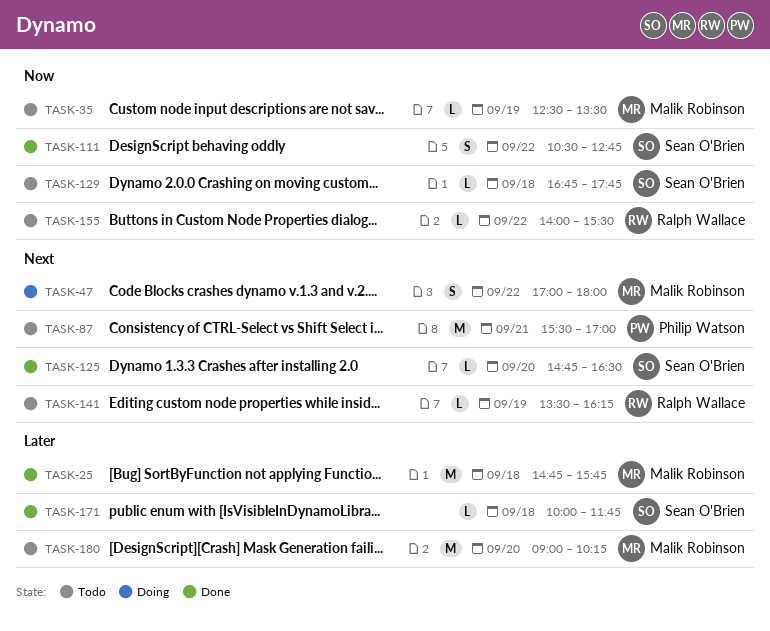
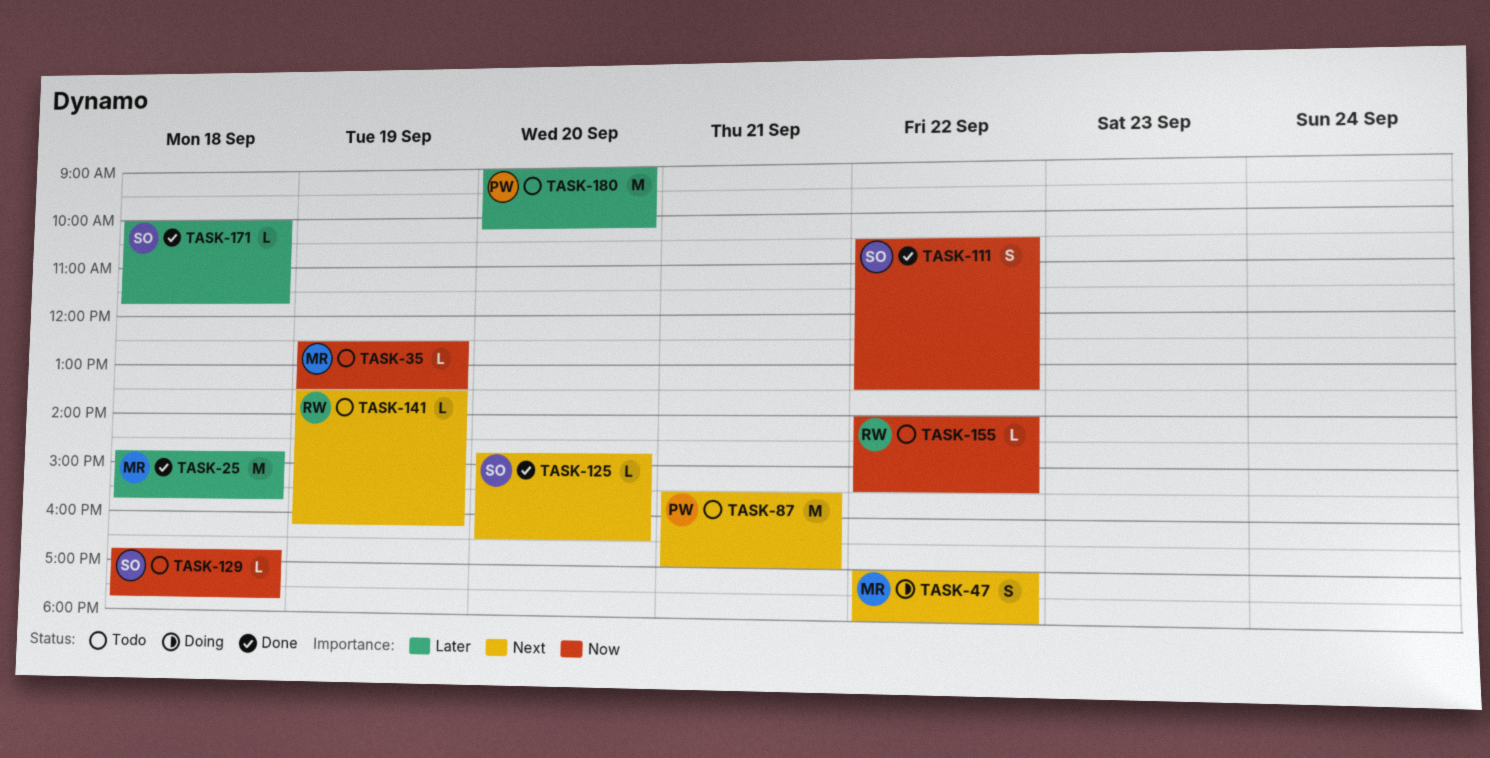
TASK-111, ends: 12:45 -> 13:30
TASK-180, owner: Malik Robinson -> Philip Watson

